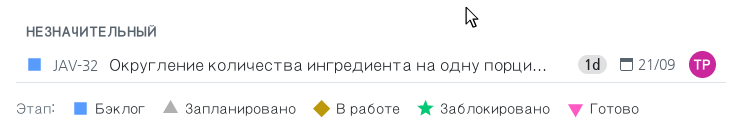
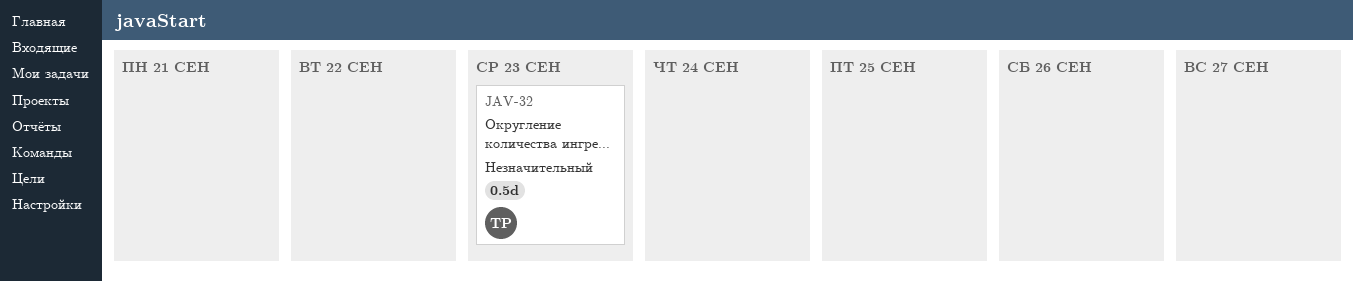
JAV-32, estimate: 1d -> 0.5d
JAV-32, due: Sep 21 -> Sep 23

